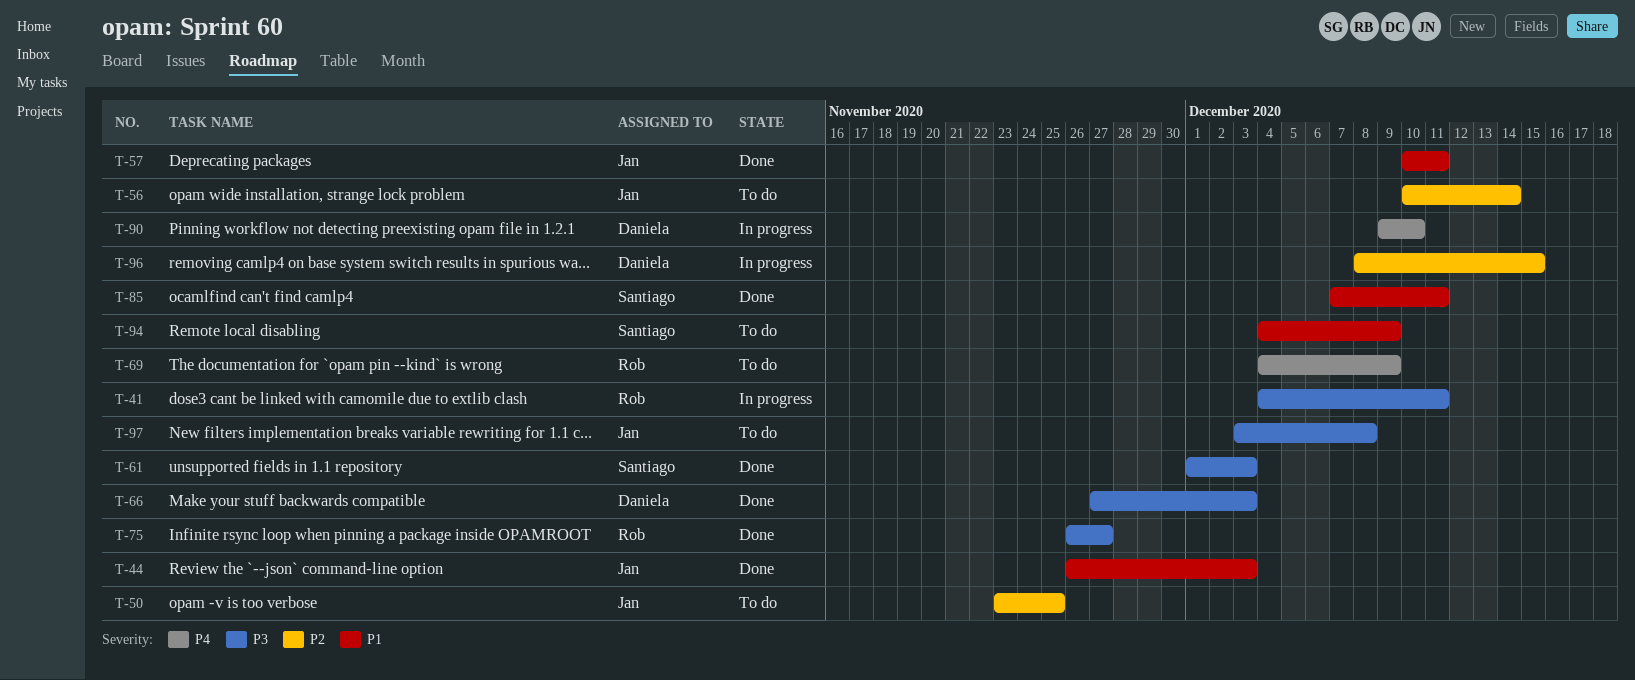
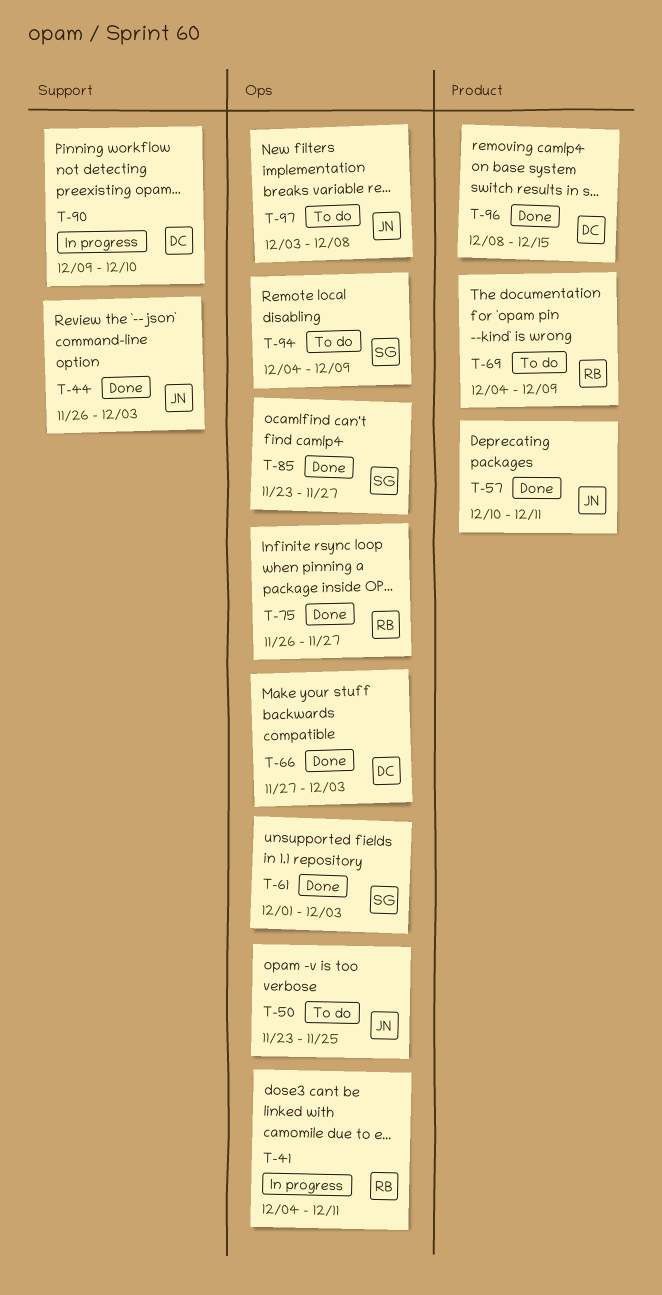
T-56: present -> none
T-85, start: Dec 7 -> Nov 23
T-85, due: Dec 11 -> Nov 27
T-96, status: In progress -> Done

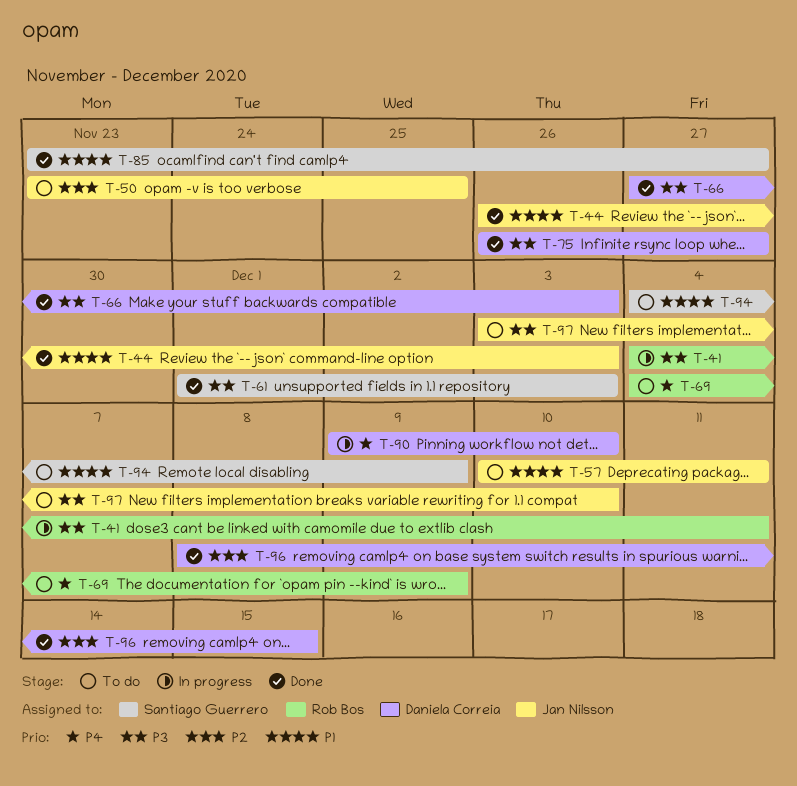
T-57, status: Done -> To do
T-75, owner: Rob Bos -> Daniela Correia
T-97, due: Dec 8 -> Dec 10

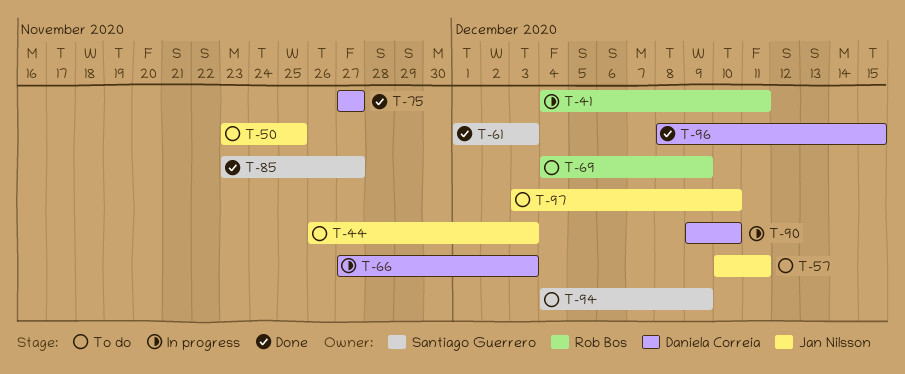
T-44, status: Done -> To do
T-66, status: Done -> In progress
T-75, start: Nov 26 -> Nov 27

